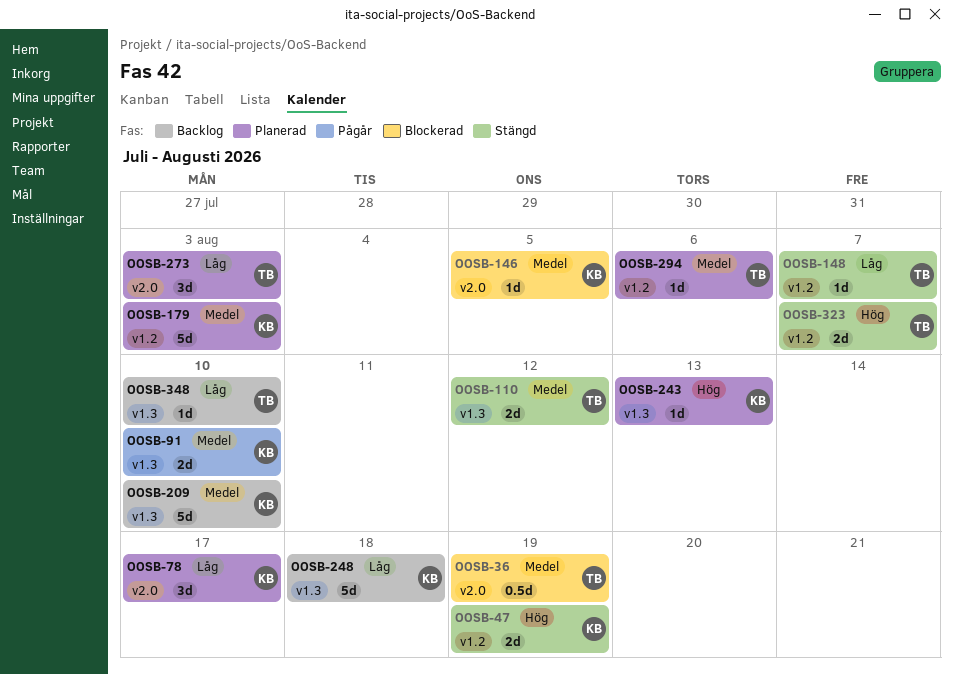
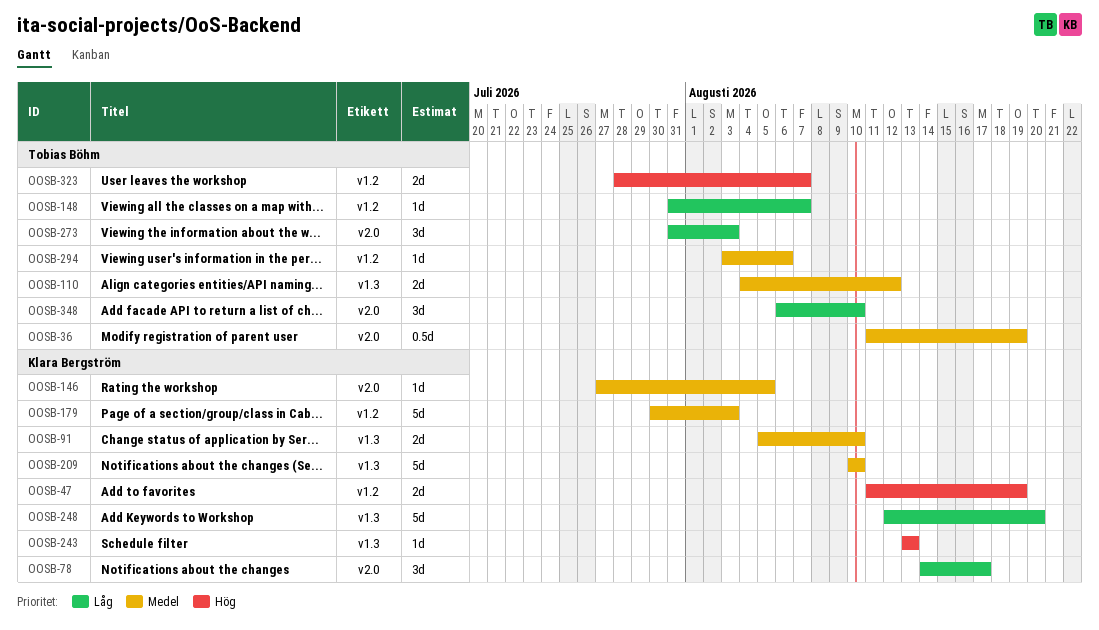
OOSB-248, due: Aug 18 -> Aug 20
OOSB-348, label: v1.3 -> v2.0
OOSB-348, estimate: 1d -> 3d

